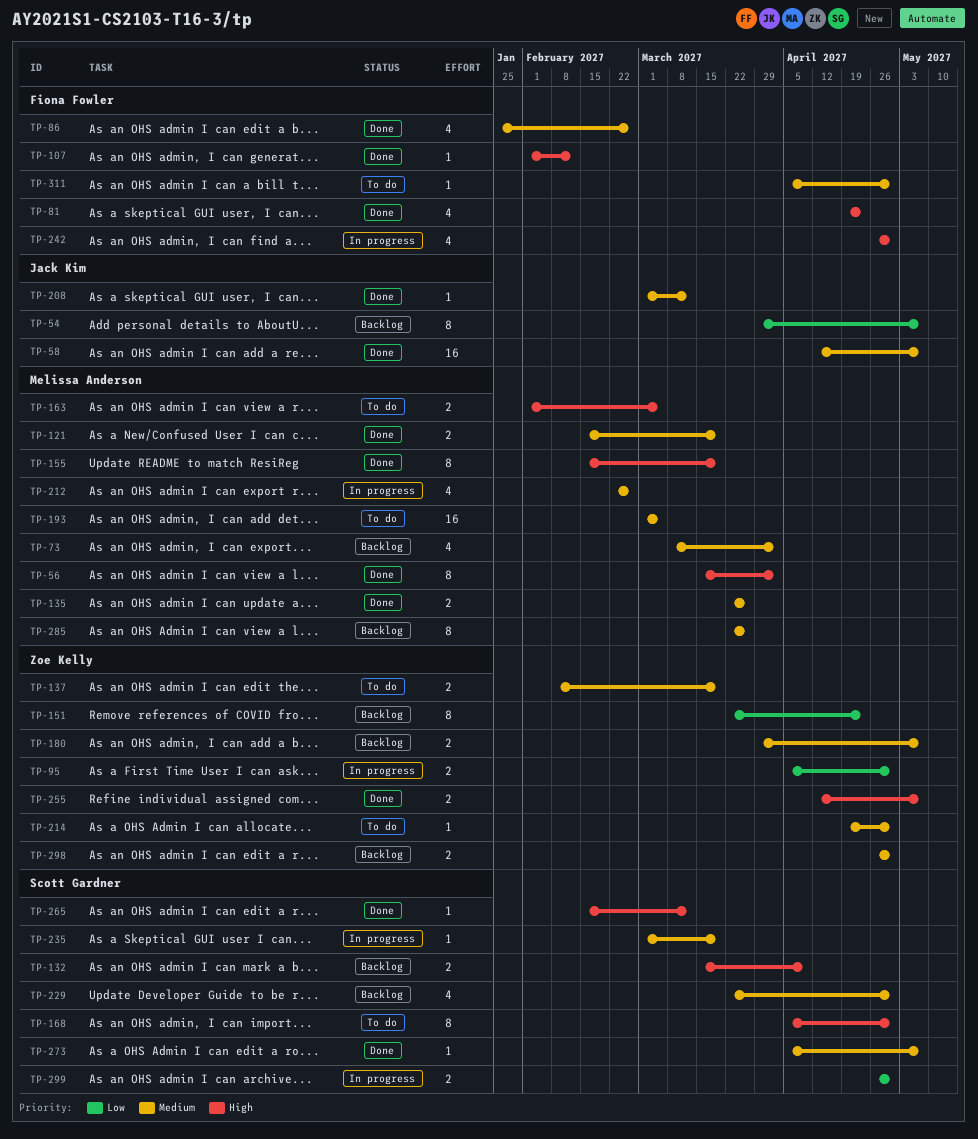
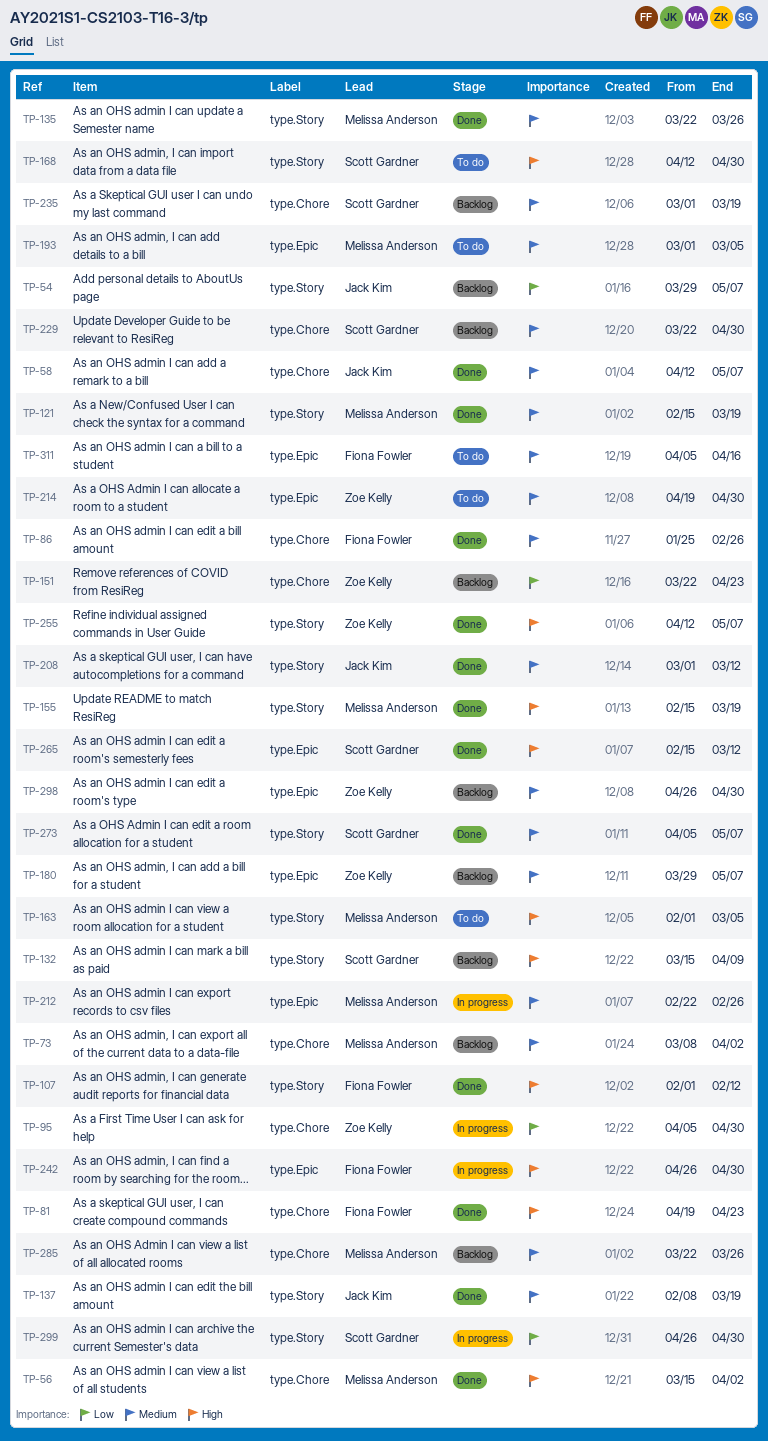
TP-137, status: To do -> Done
TP-137, owner: Zoe Kelly -> Jack Kim
TP-168, start: Apr 5 -> Apr 12
TP-235, status: In progress -> Backlog
TP-311, due: Apr 30 -> Apr 16

